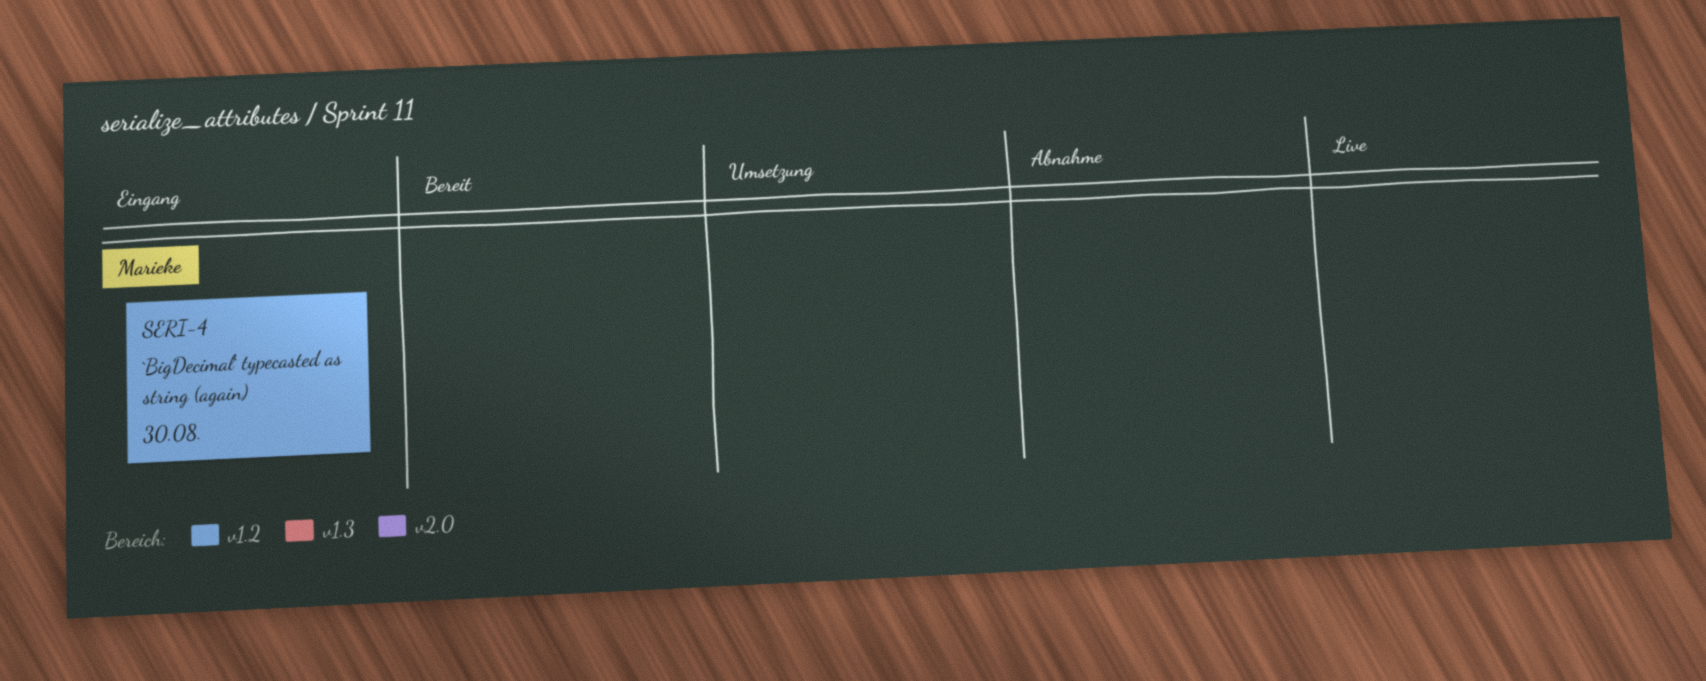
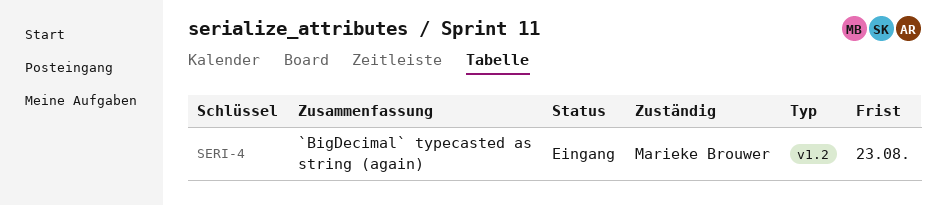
SERI-4, due: Aug 30 -> Aug 23

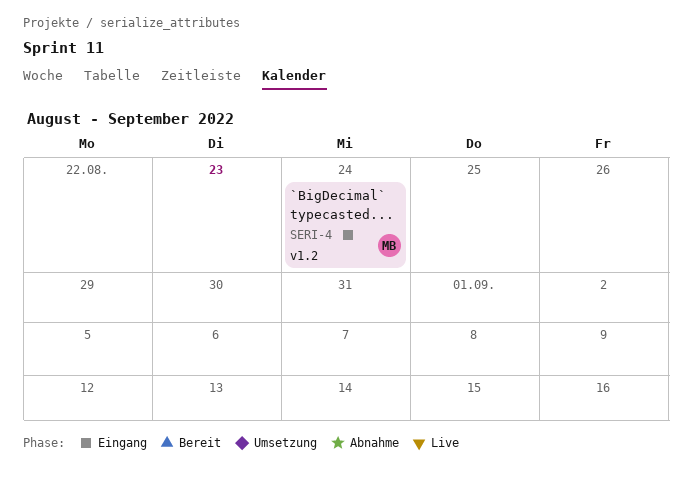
SERI-4, due: Aug 23 -> Aug 24

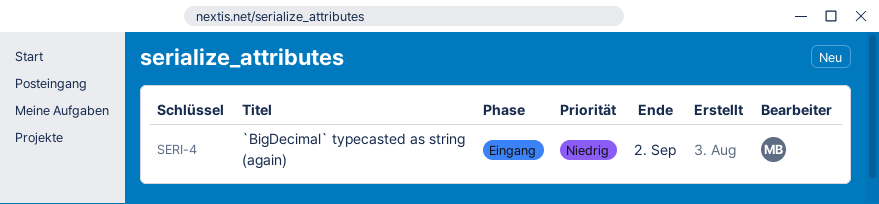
SERI-4, due: Aug 24 -> Sep 2

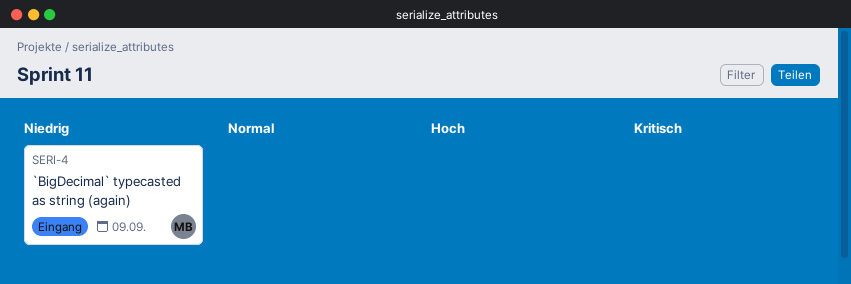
SERI-4, due: Sep 2 -> Sep 9

